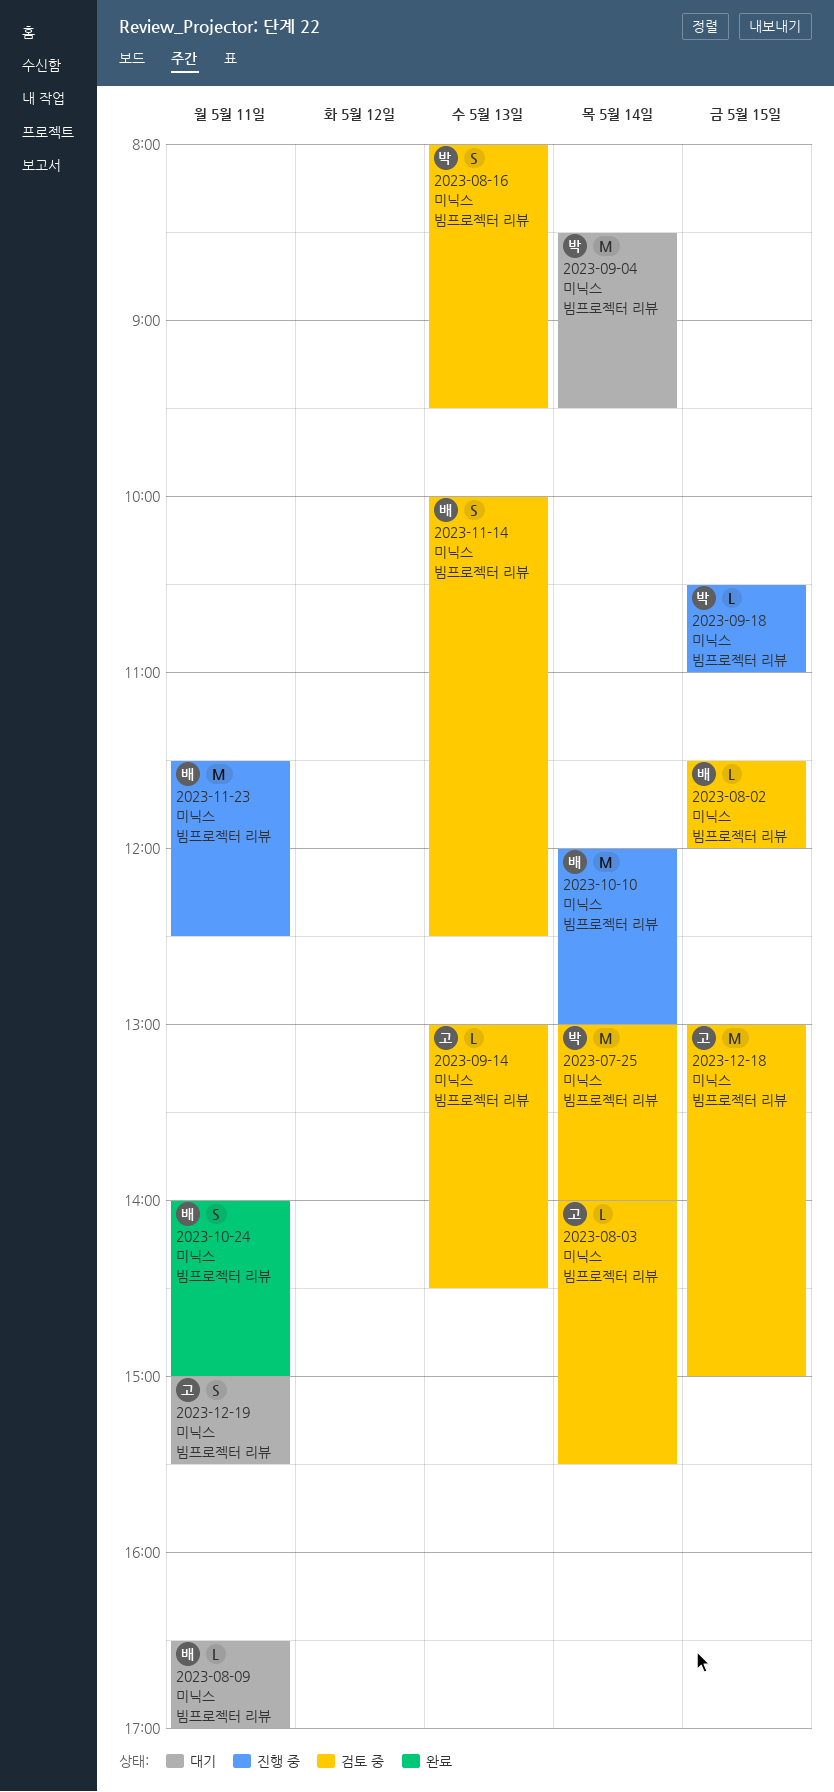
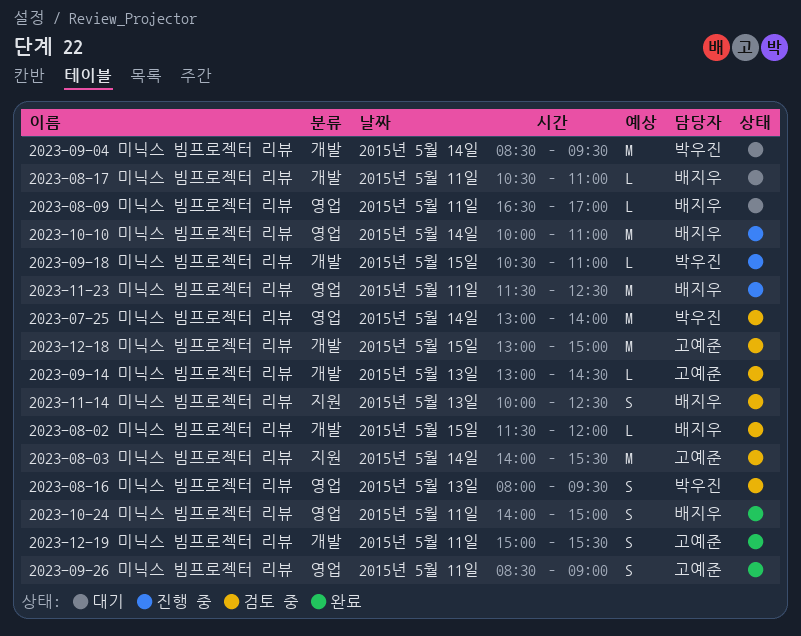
2023-08-03 미닉스 빔프로젝터 리뷰, estimate: L -> M
2023-08-17 미닉스 빔프로젝터 리뷰: none -> present
2023-09-26 미닉스 빔프로젝터 리뷰: none -> present
2023-10-10 미닉스 빔프로젝터 리뷰, begins: 12:00 -> 10:00
2023-10-10 미닉스 빔프로젝터 리뷰, ends: 13:00 -> 11:00
2023-12-19 미닉스 빔프로젝터 리뷰, status: 대기 -> 완료

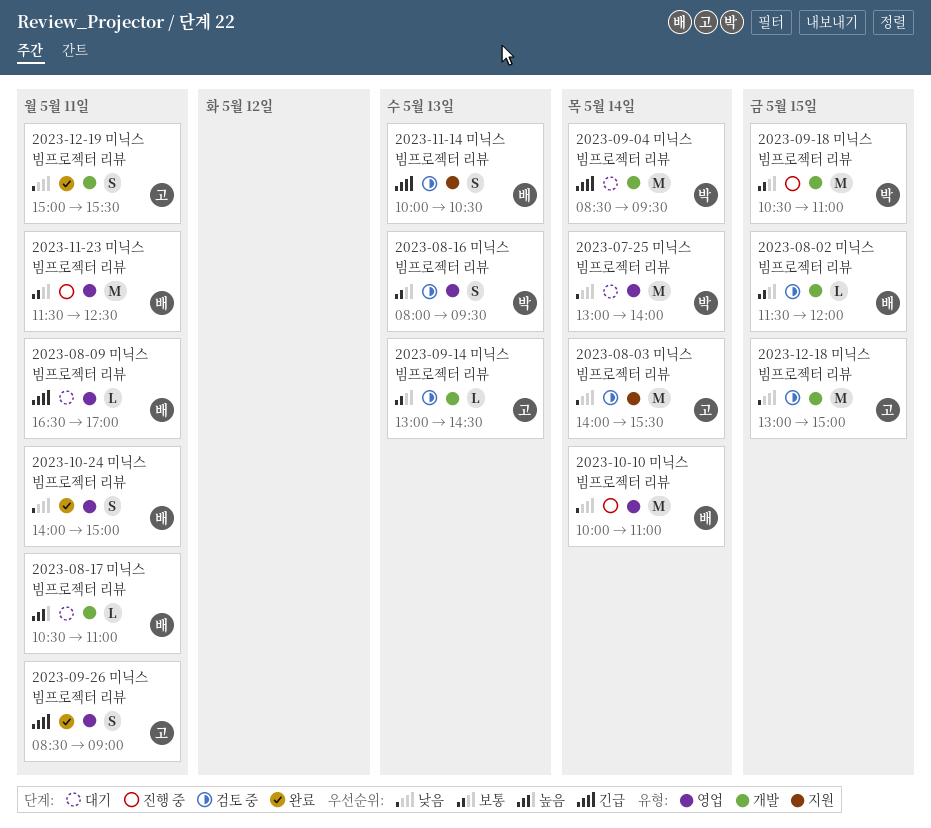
2023-07-25 미닉스 빔프로젝터 리뷰, status: 검토 중 -> 대기
2023-09-18 미닉스 빔프로젝터 리뷰, estimate: L -> M
2023-11-14 미닉스 빔프로젝터 리뷰, ends: 12:30 -> 10:30

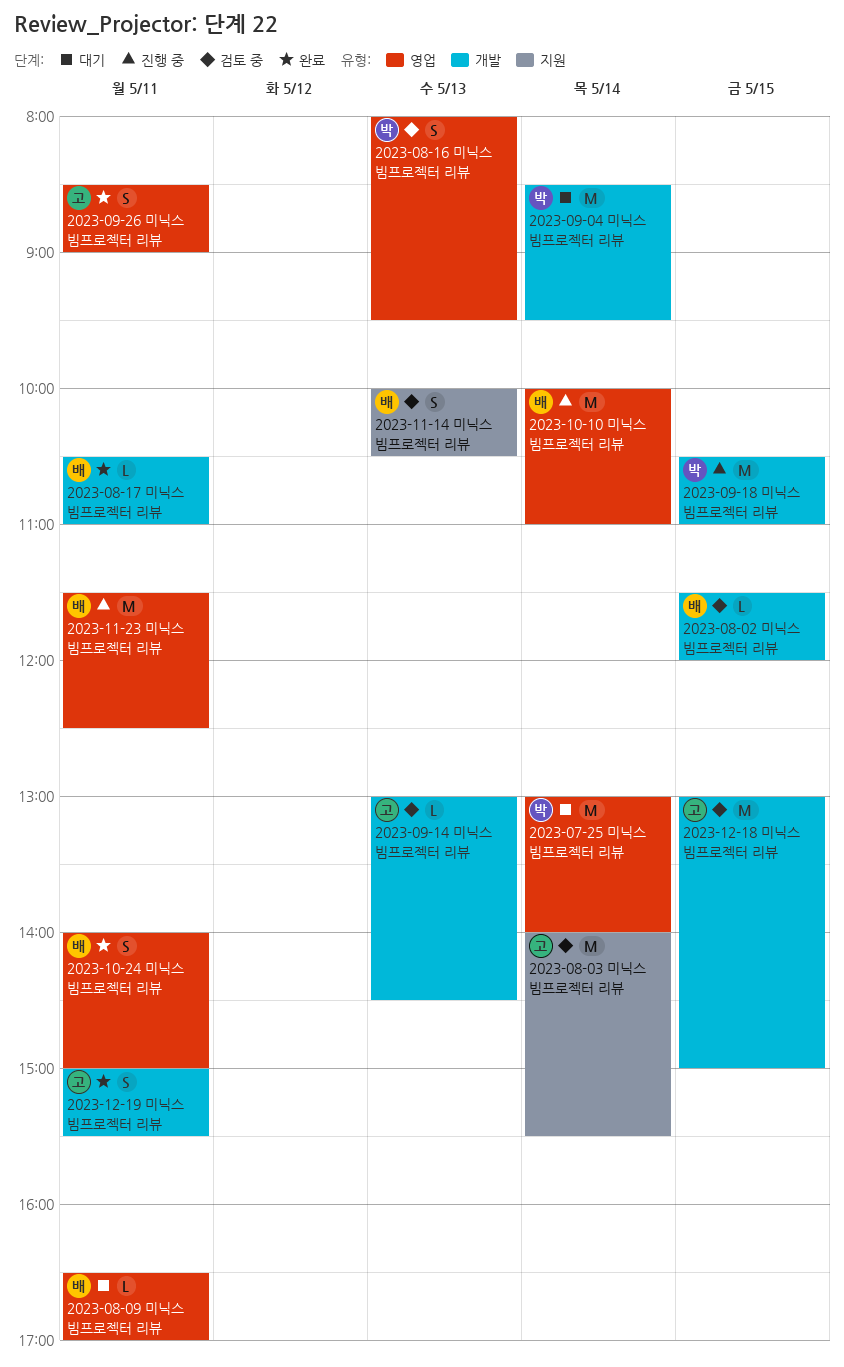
2023-08-17 미닉스 빔프로젝터 리뷰, status: 대기 -> 완료

